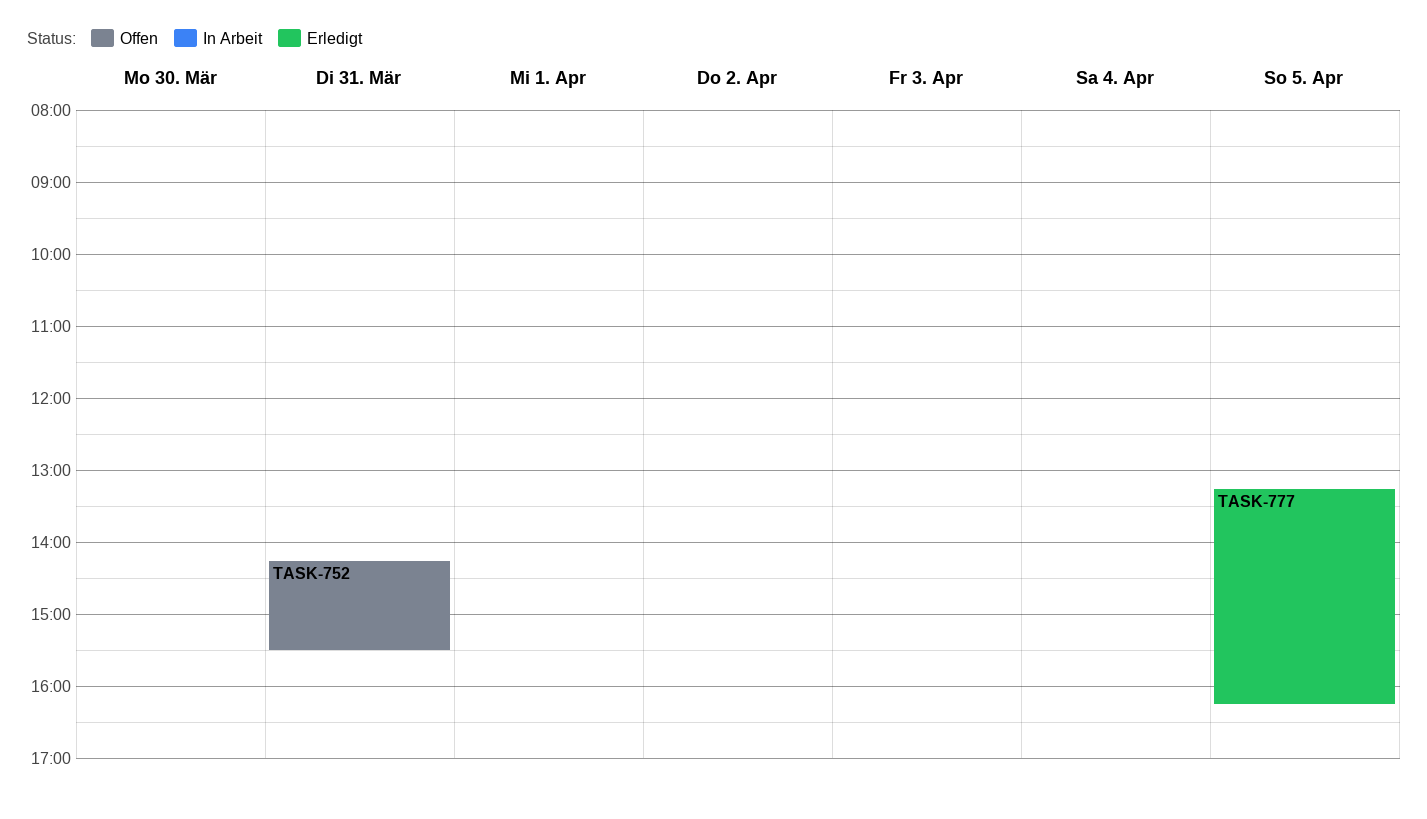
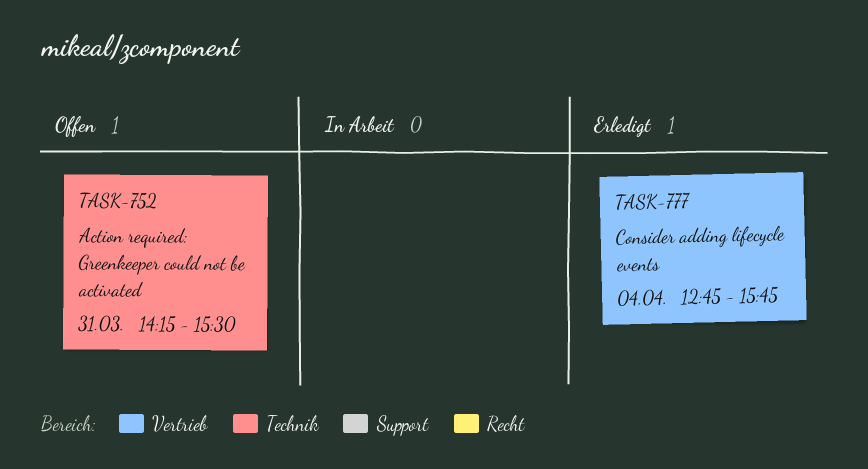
TASK-777, day: Apr 5 -> Apr 4
TASK-777, begins: 13:15 -> 12:45
TASK-777, ends: 16:15 -> 15:45

